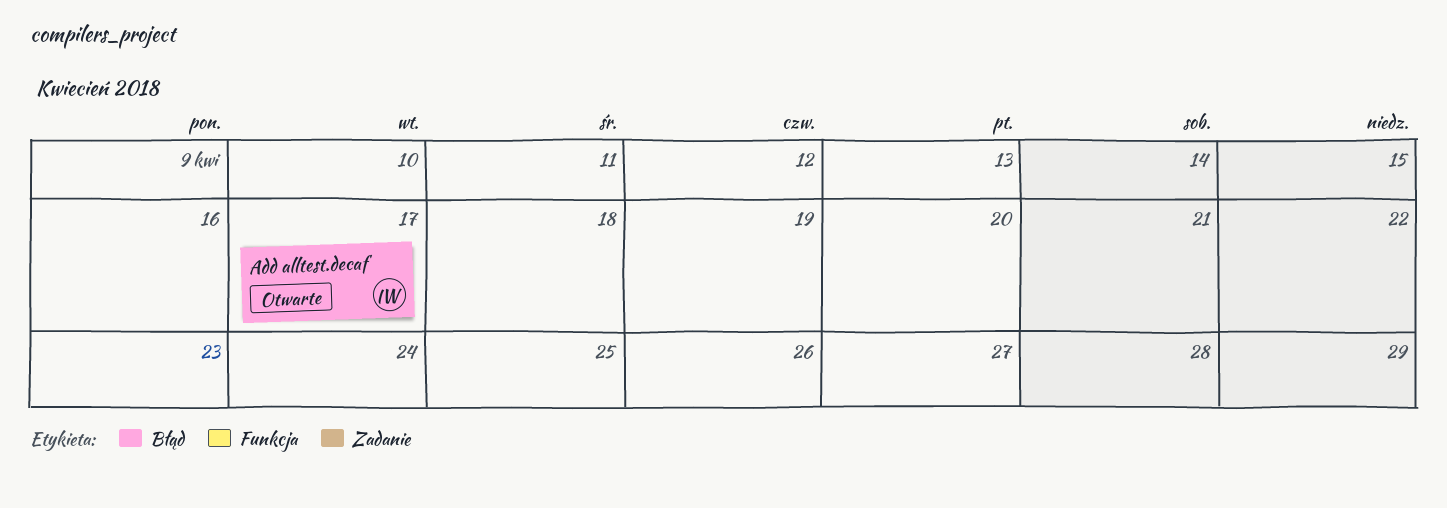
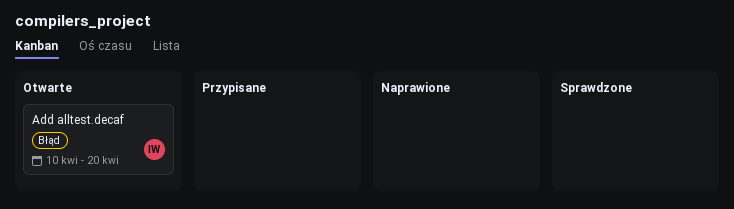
Add alltest.decaf, due: Apr 17 -> Apr 20

